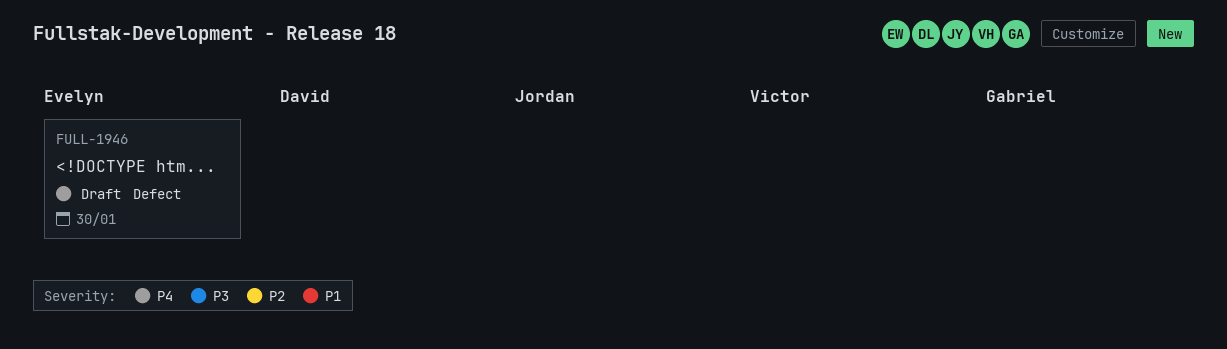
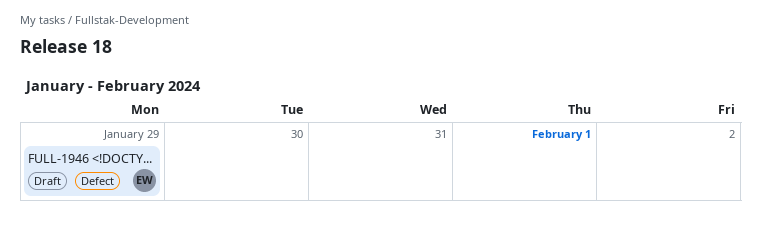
FULL-1946, due: Jan 30 -> Jan 29

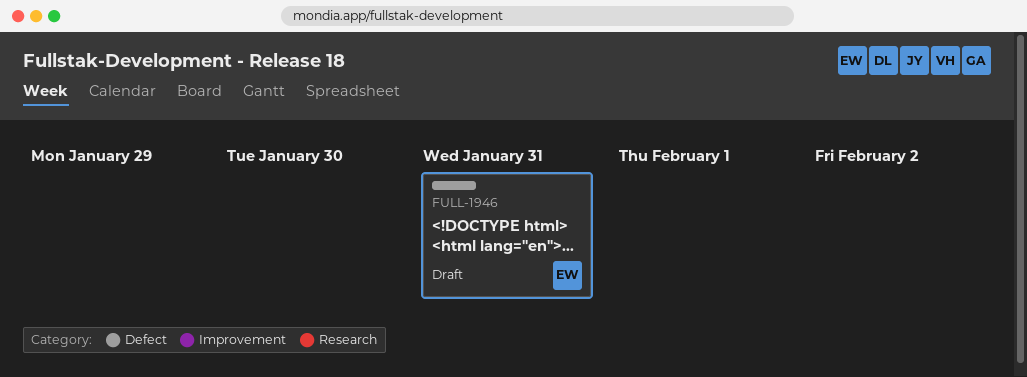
FULL-1946, due: Jan 29 -> Jan 31

